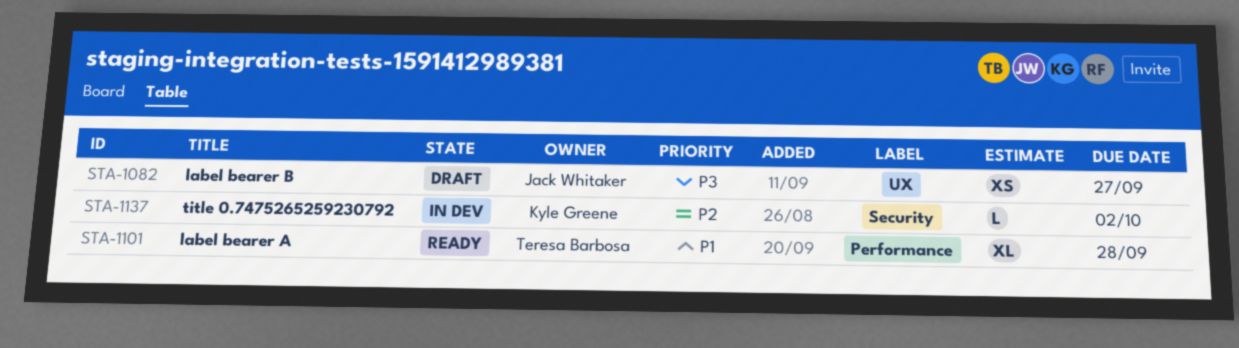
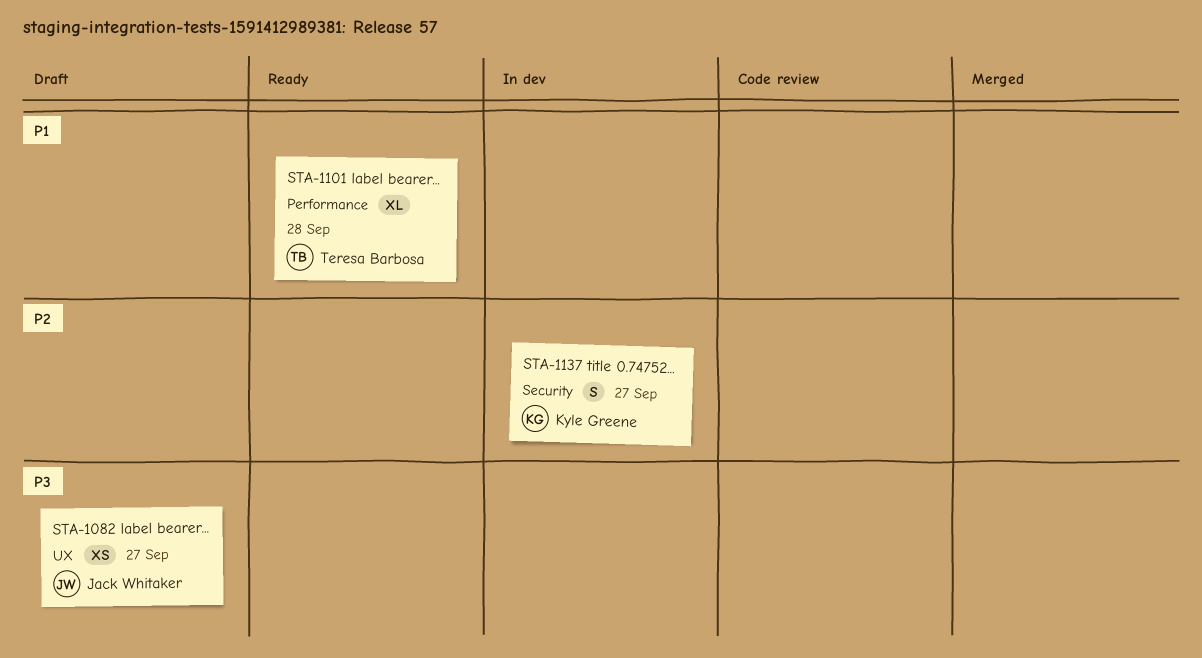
STA-1137, estimate: L -> S
STA-1137, due: Oct 2 -> Sep 27

